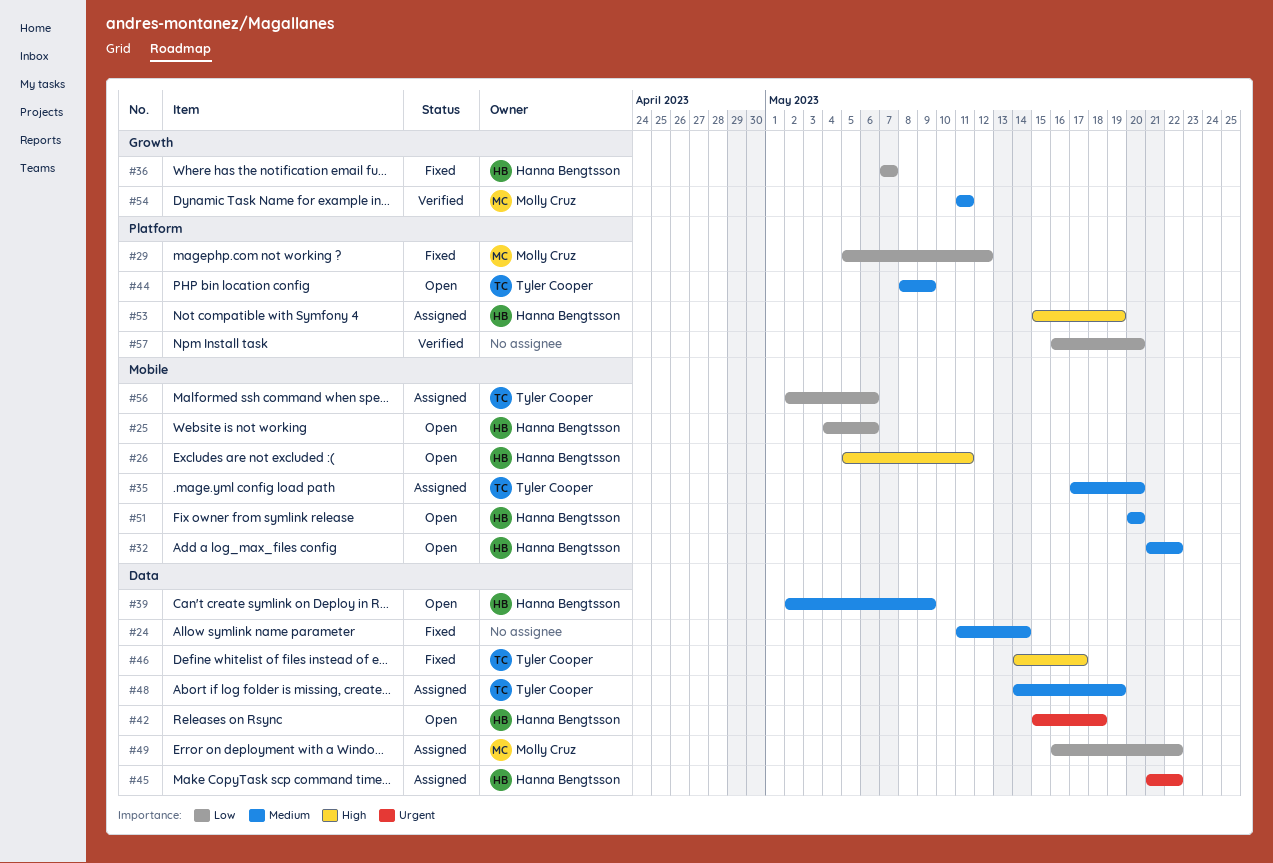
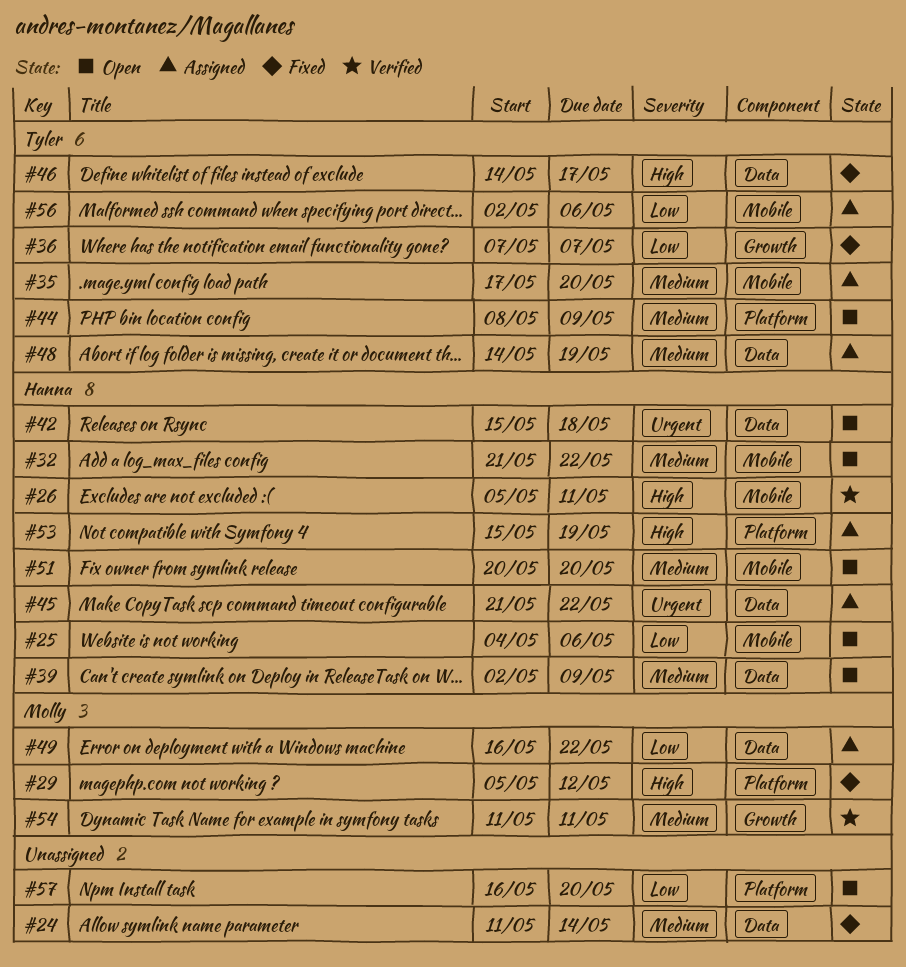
#26, status: Open -> Verified
#29, priority: Low -> High
#36, owner: Hanna Bengtsson -> Tyler Cooper
#57, status: Verified -> Open

